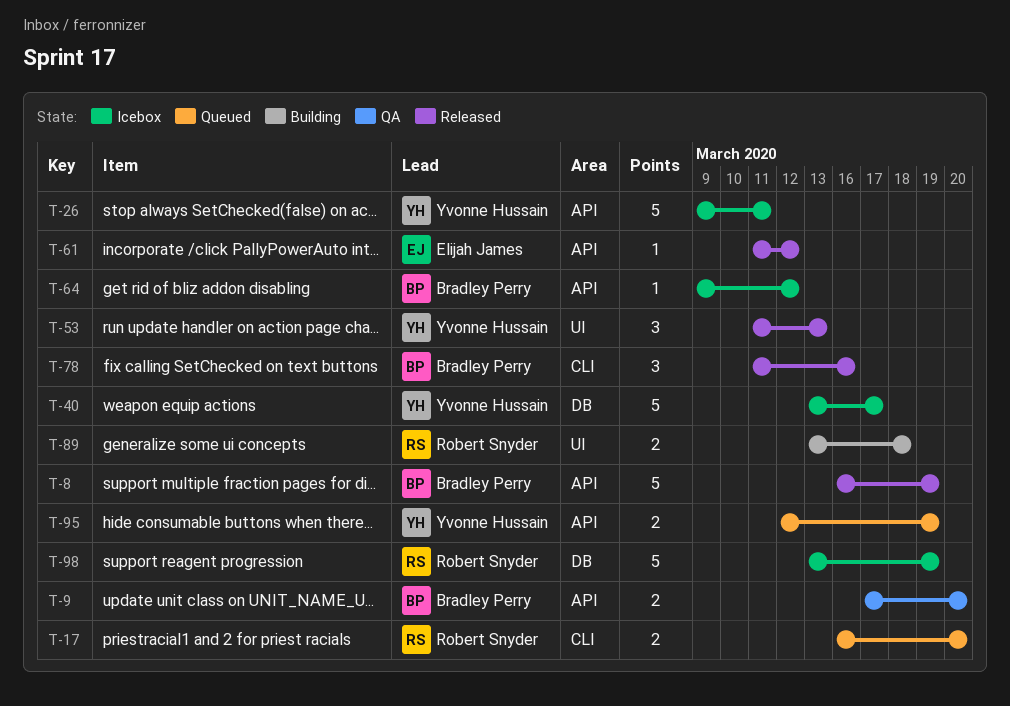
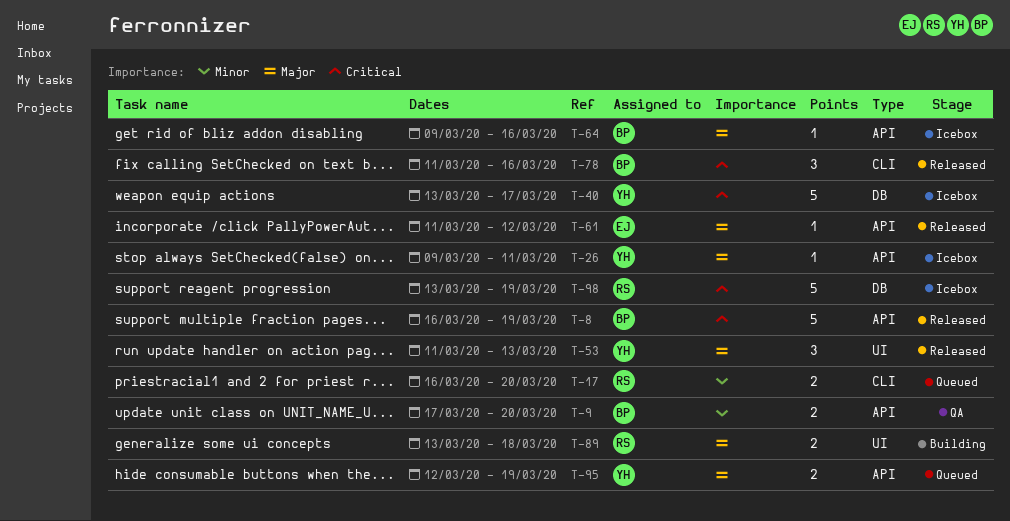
T-26, estimate: 5 -> 1
T-64, due: Mar 12 -> Mar 16

